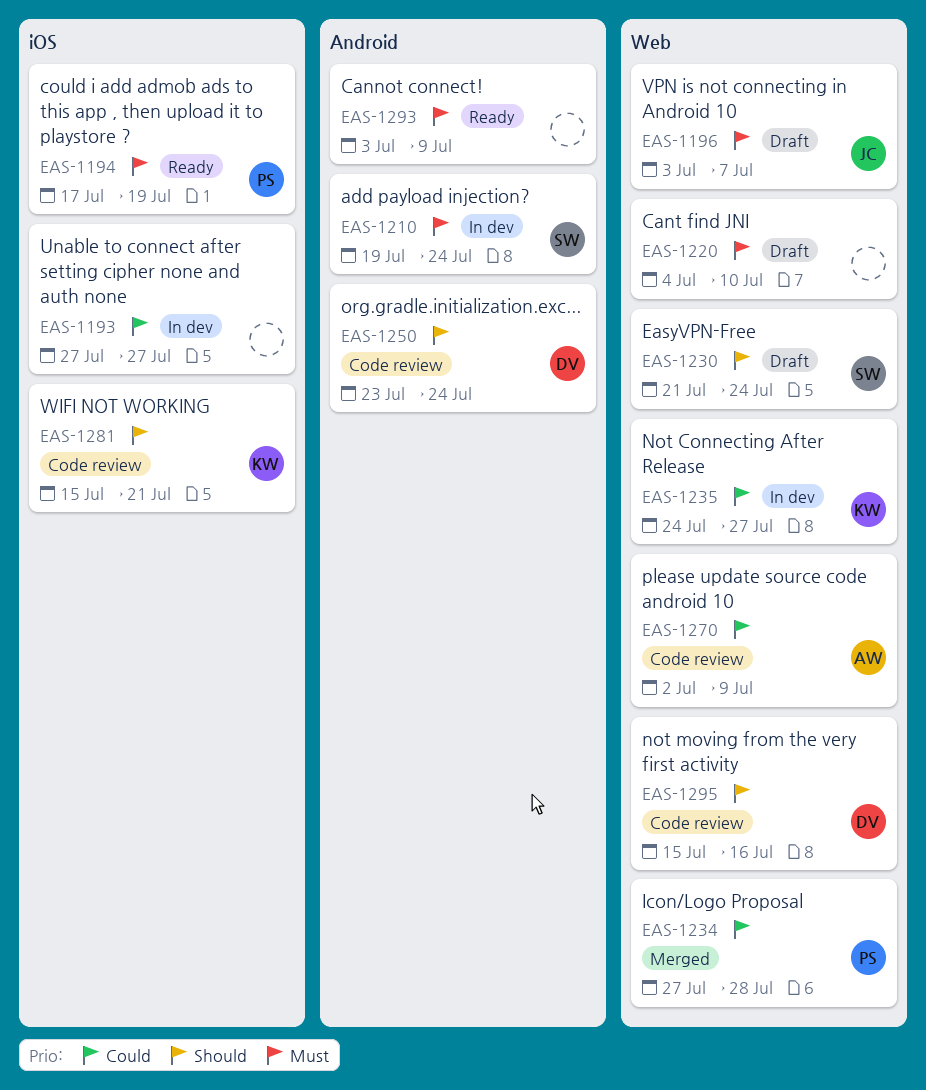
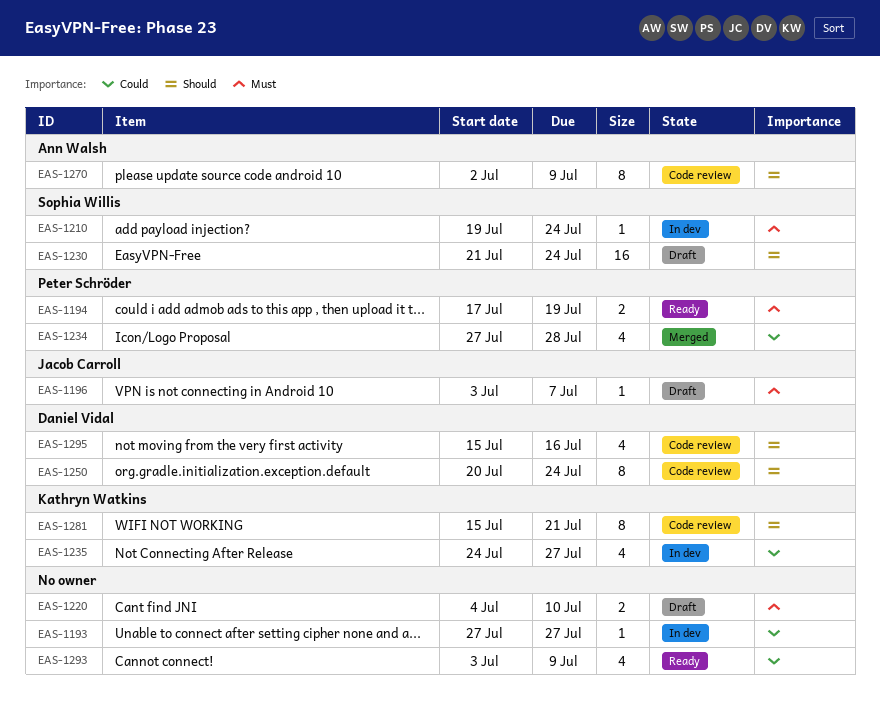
EAS-1250, start: Jul 23 -> Jul 20
EAS-1270, priority: Could -> Should
EAS-1293, priority: Must -> Could

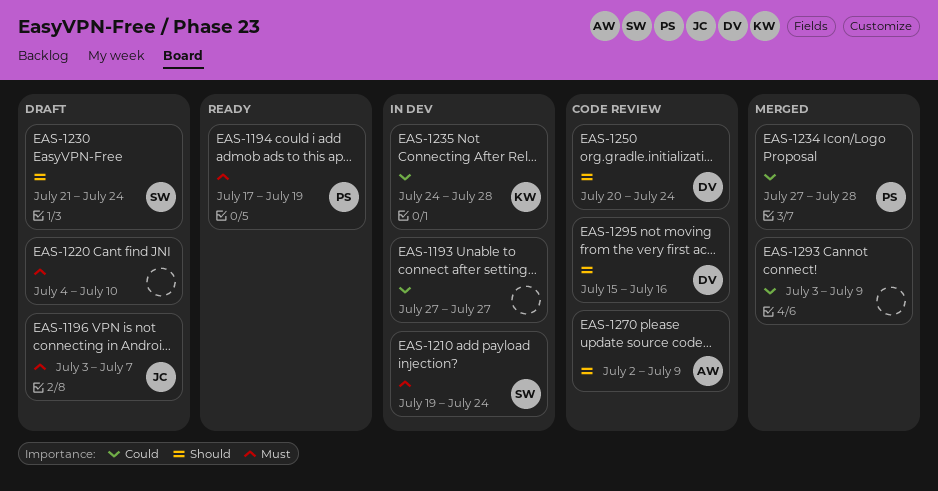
EAS-1235, due: Jul 27 -> Jul 28
EAS-1281: present -> none
EAS-1293, status: Ready -> Merged

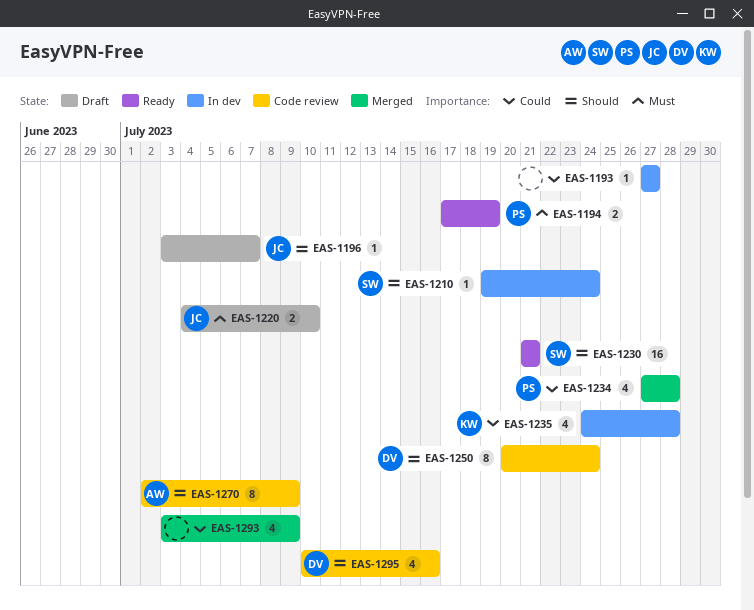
EAS-1196, priority: Must -> Should
EAS-1210, priority: Must -> Should
EAS-1220, owner: none -> JC
EAS-1230, status: Draft -> Ready
EAS-1230, due: Jul 24 -> Jul 21
EAS-1295, start: Jul 15 -> Jul 10

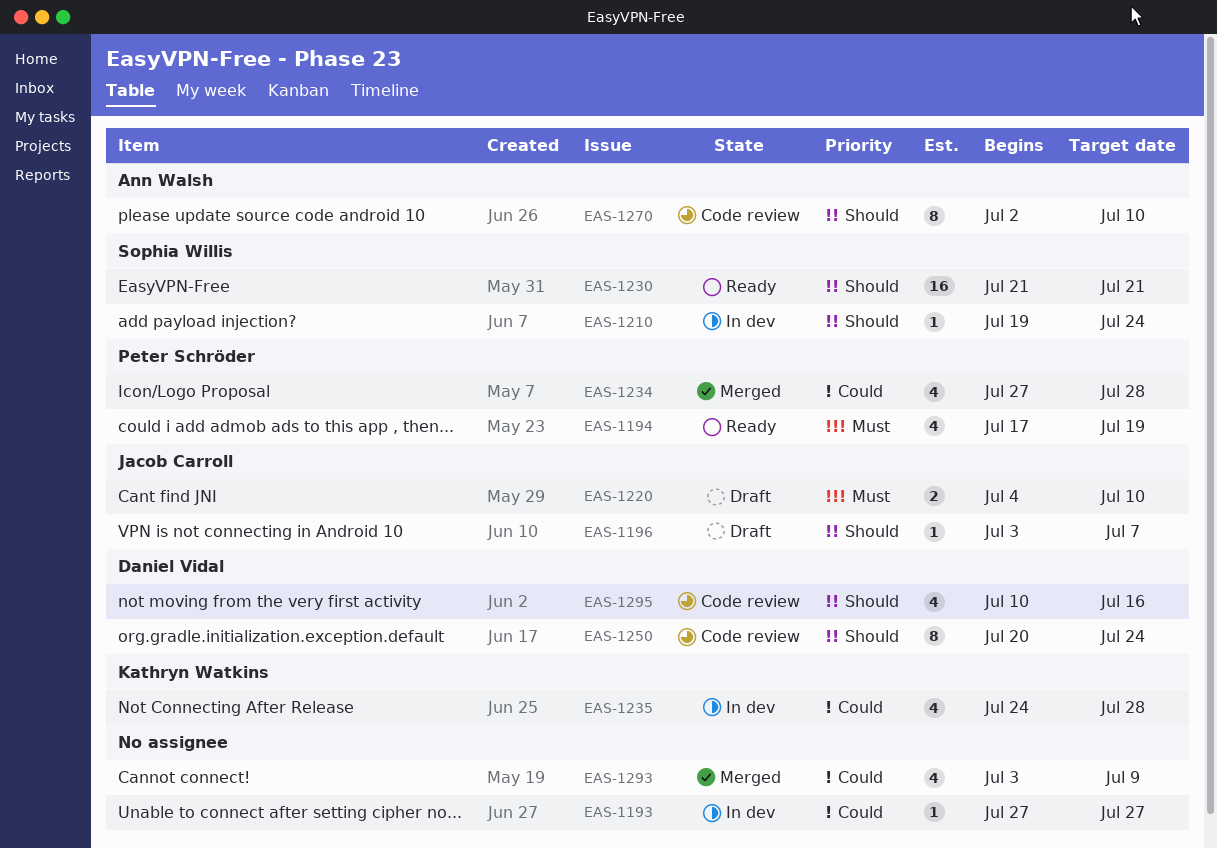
EAS-1194, estimate: 2 -> 4
EAS-1270, due: Jul 9 -> Jul 10

